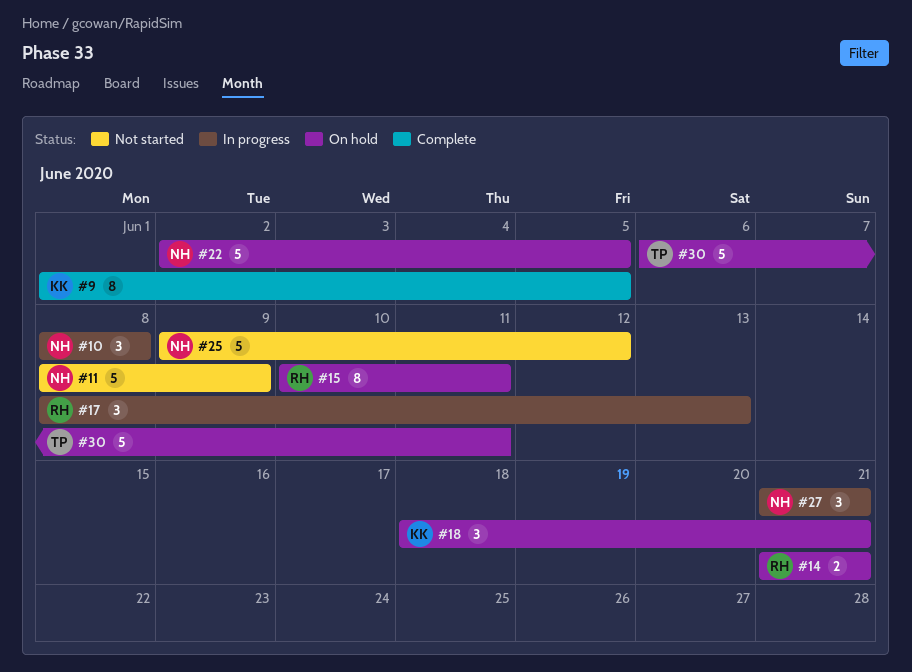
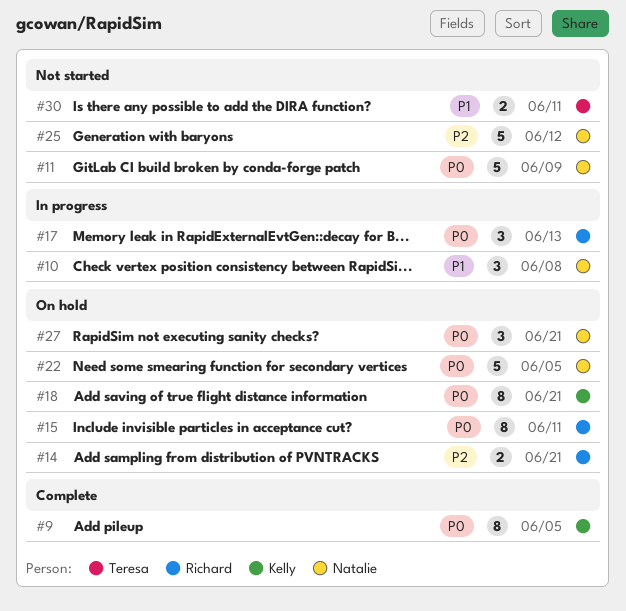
#18, estimate: 3 -> 8
#27, status: In progress -> On hold
#30, status: On hold -> Not started
#30, estimate: 5 -> 2

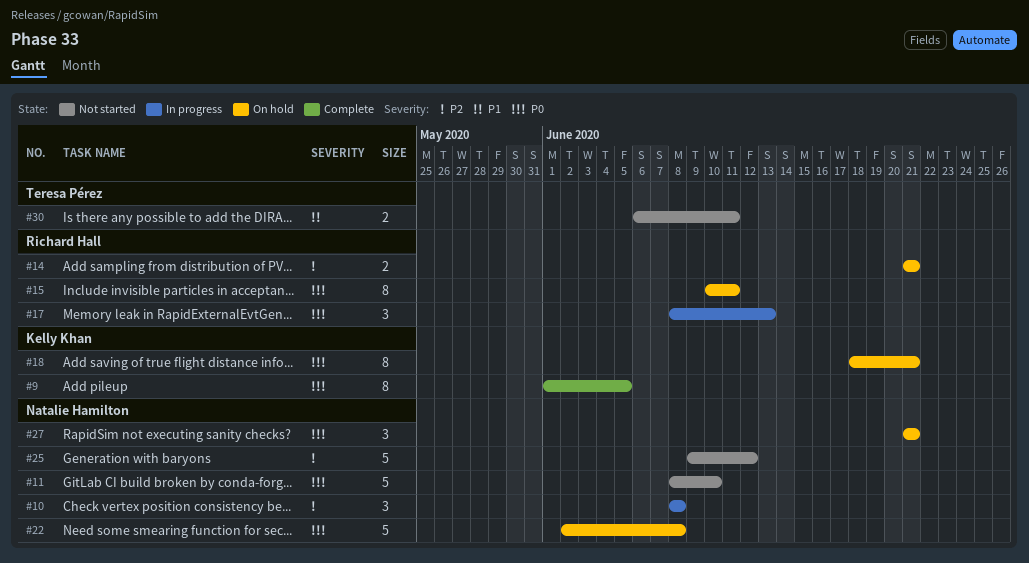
#10, priority: P1 -> P2
#11, due: Jun 9 -> Jun 10
#22, due: Jun 5 -> Jun 8

